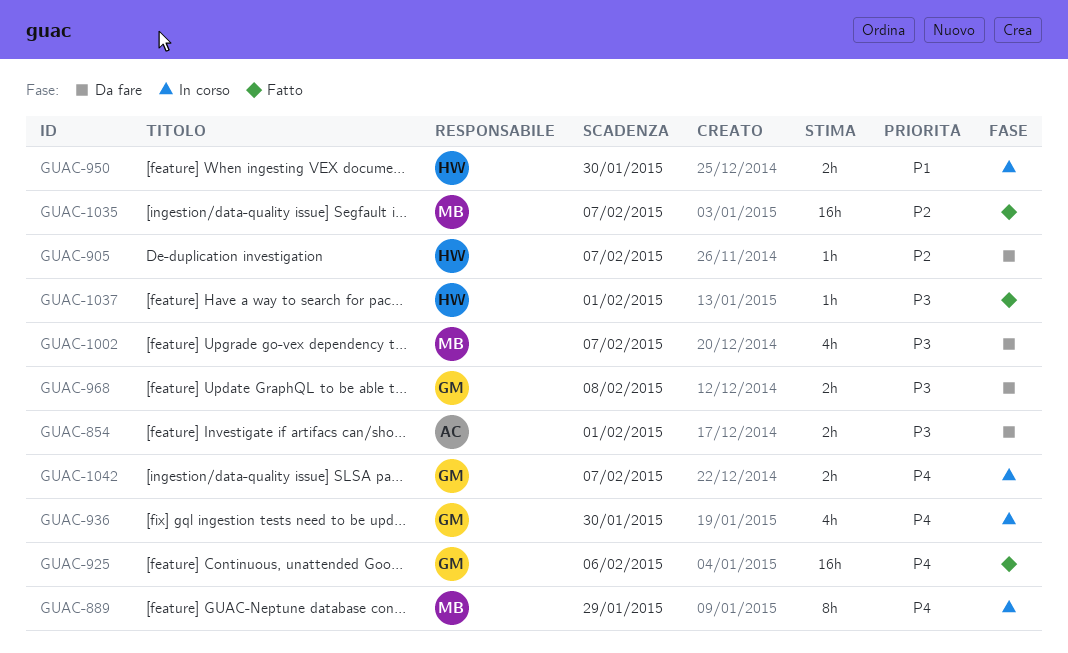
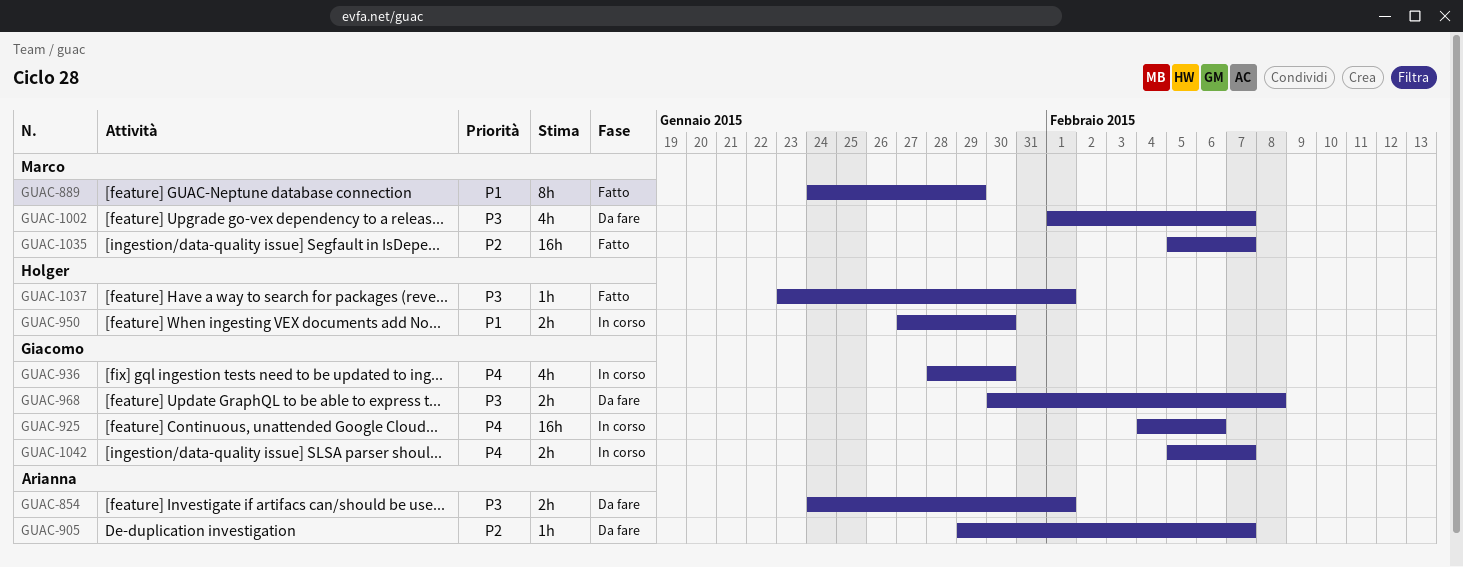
GUAC-889, status: In corso -> Fatto
GUAC-889, priority: P4 -> P1
GUAC-905, owner: Holger -> Arianna
GUAC-925, status: Fatto -> In corso

